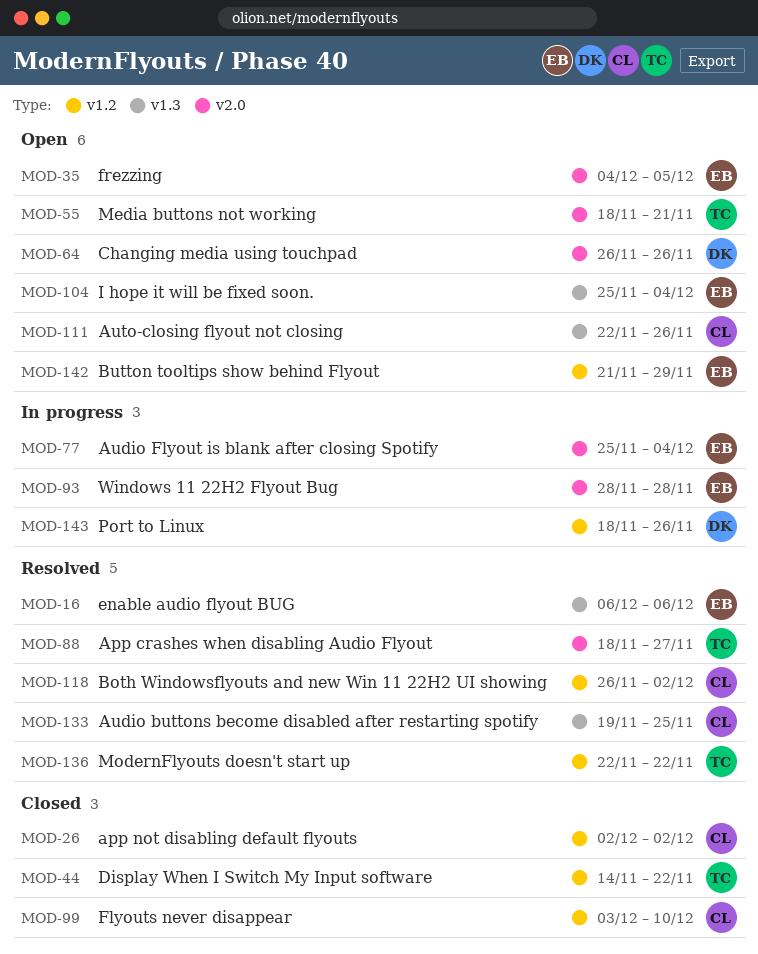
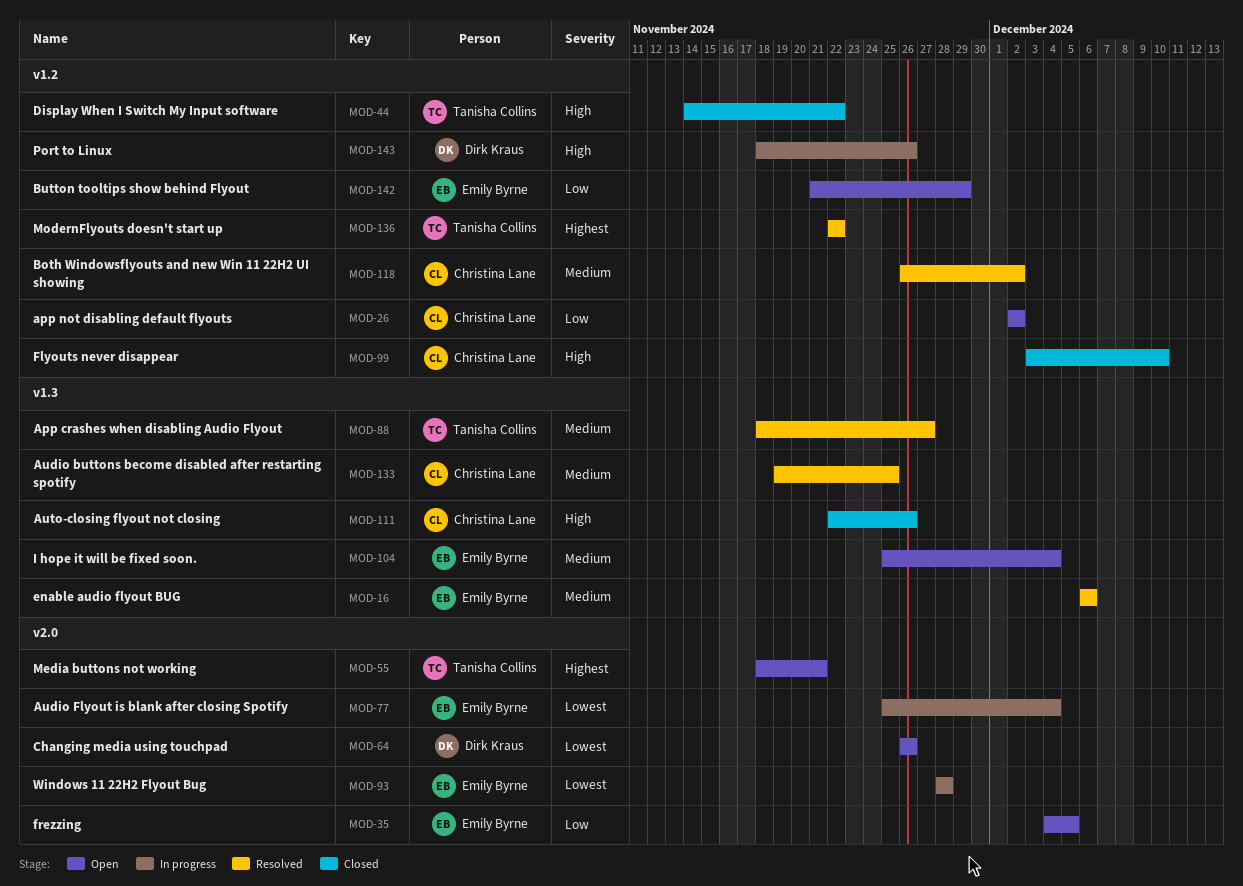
MOD-26, status: Closed -> Open
MOD-88, label: v2.0 -> v1.3
MOD-111, status: Open -> Closed

